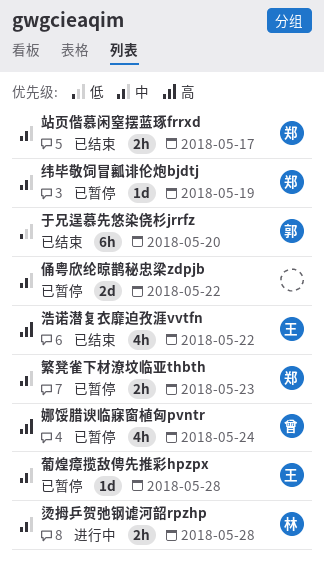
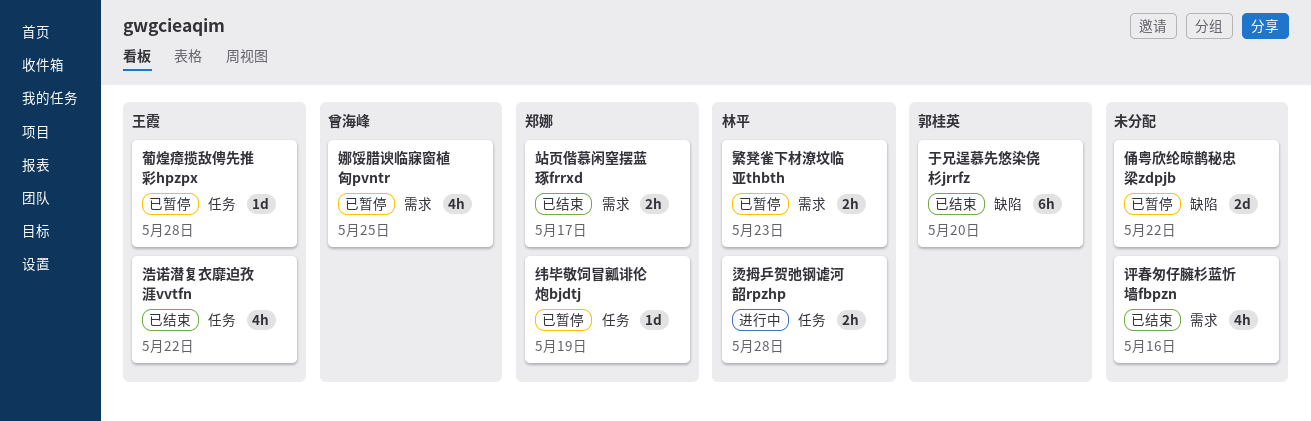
娜馁腊谀临寐窗植匈pvntr, due: May 24 -> May 25
繁凳雀下材潦坟临亚thbth, owner: 郑娜 -> 林平
评春匆仔臃杉蓝忻墙fbpzn: none -> present

